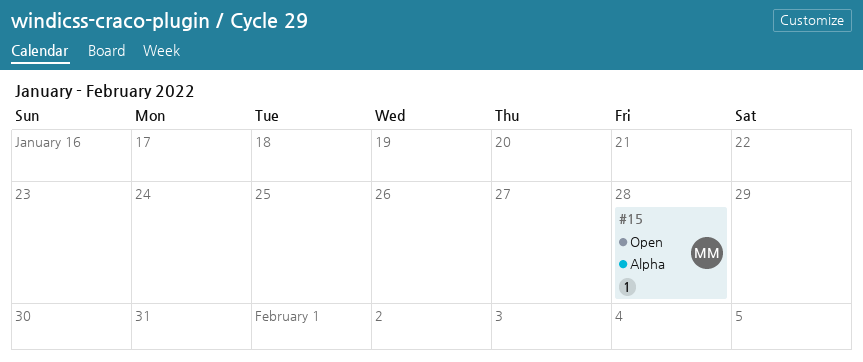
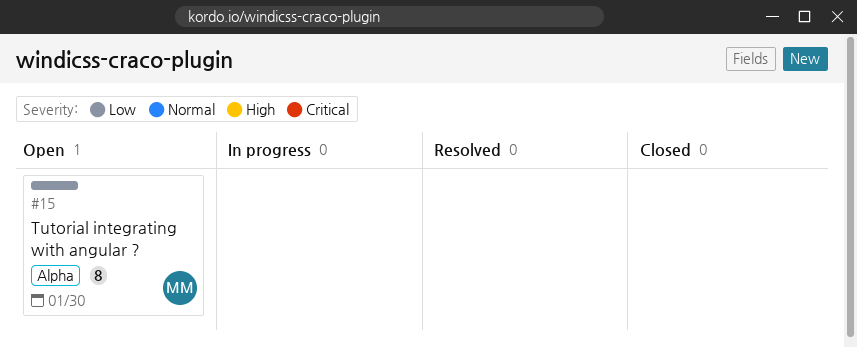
#15, estimate: 1 -> 8
#15, due: Jan 28 -> Jan 30

